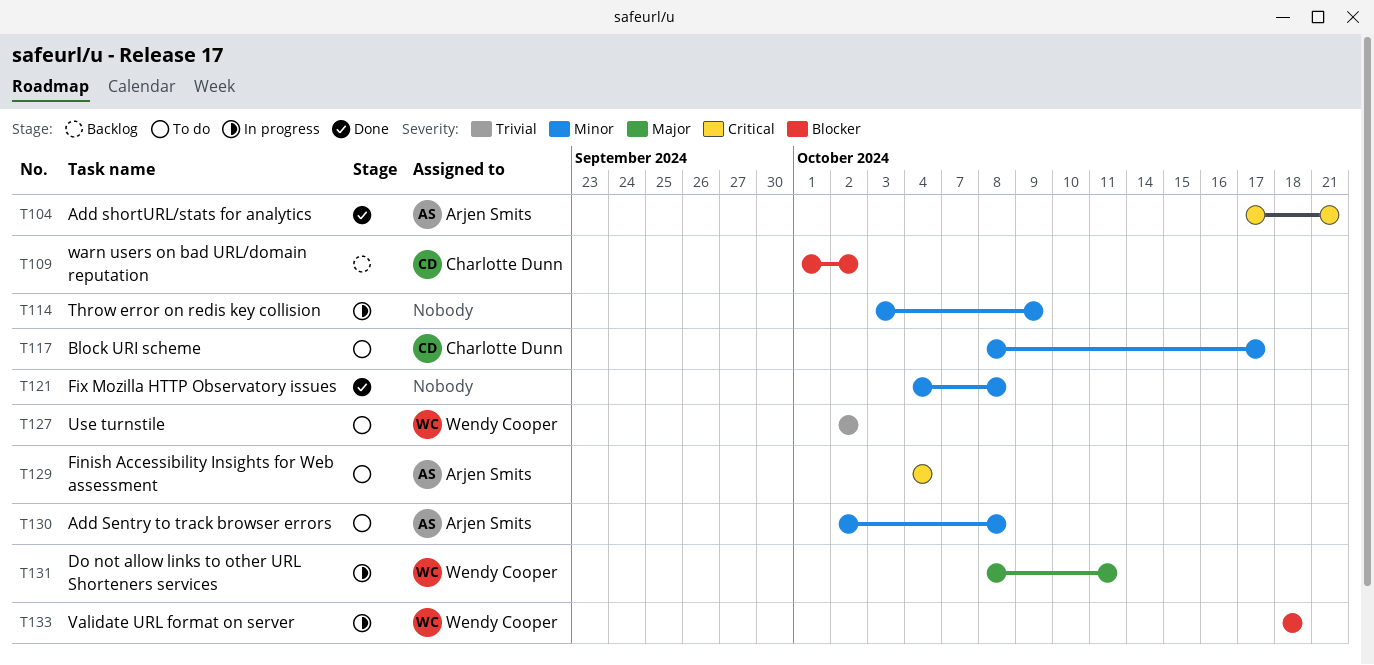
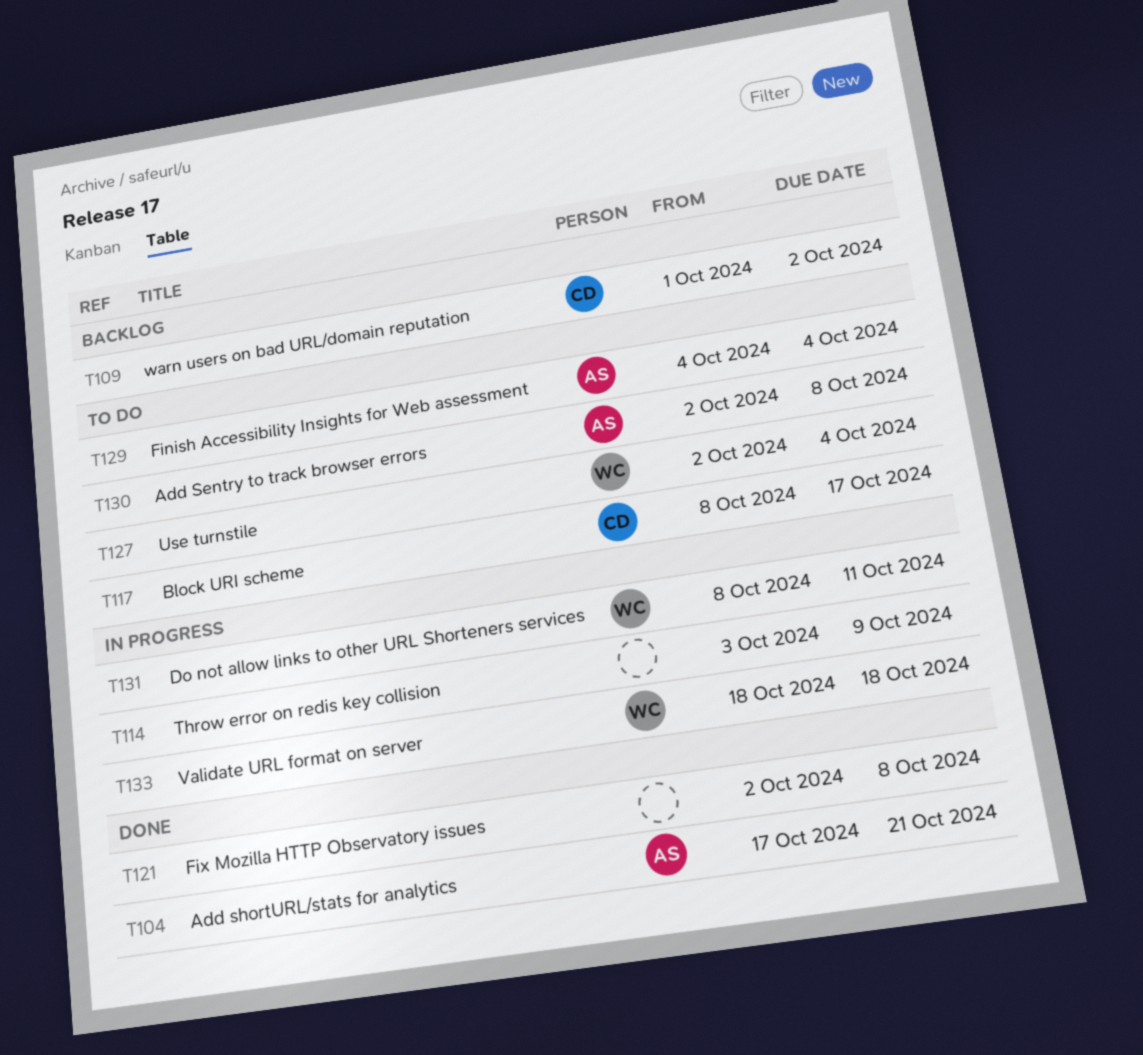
T121, start: Oct 4 -> Oct 2
T127, due: Oct 2 -> Oct 4

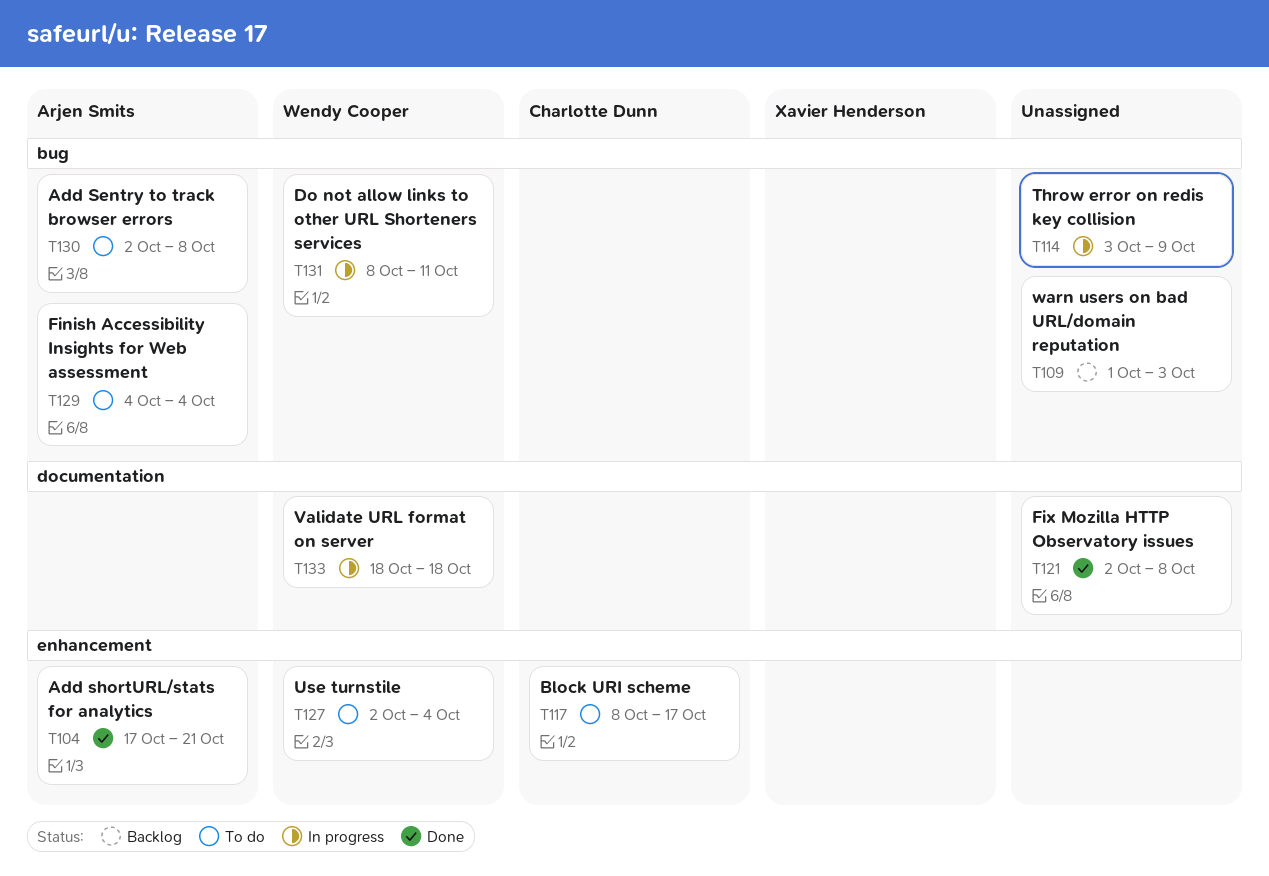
T109, owner: Charlotte Dunn -> none
T109, due: Oct 2 -> Oct 3

